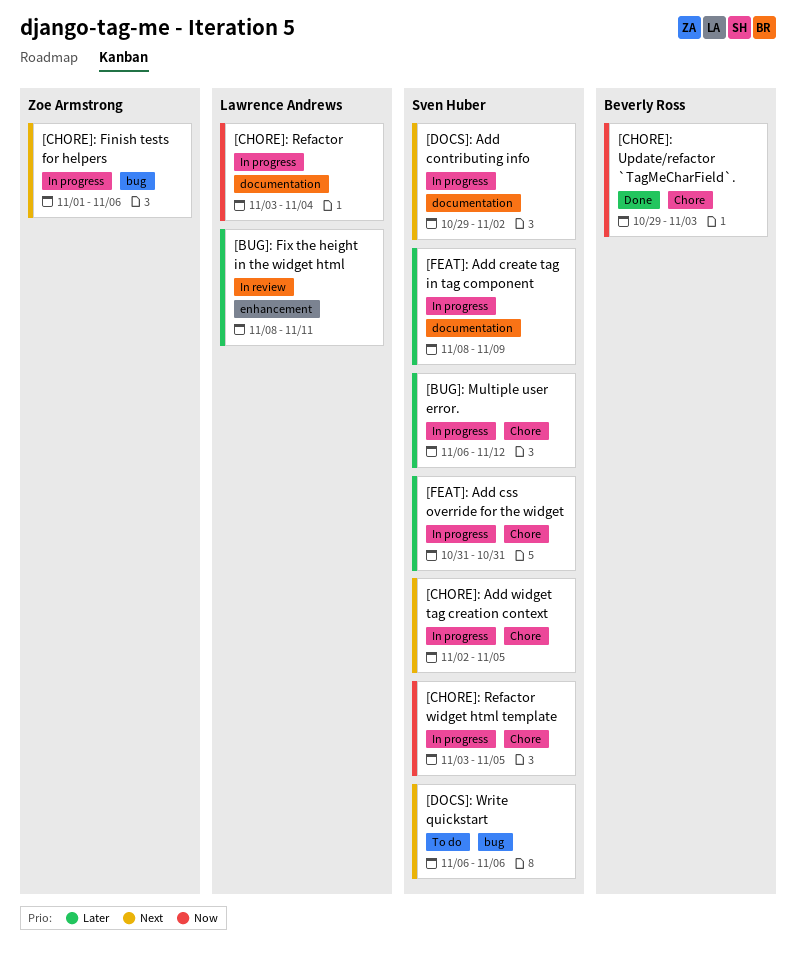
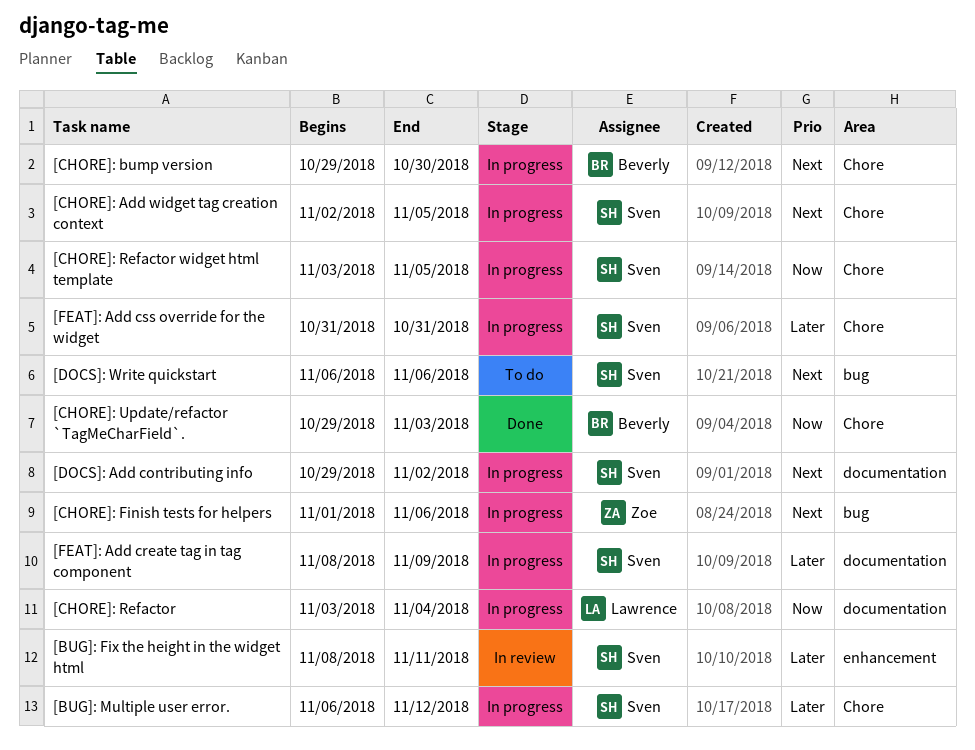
[BUG]: Fix the height in the widget html, owner: Lawrence Andrews -> Sven Huber
[CHORE]: bump version: none -> present

